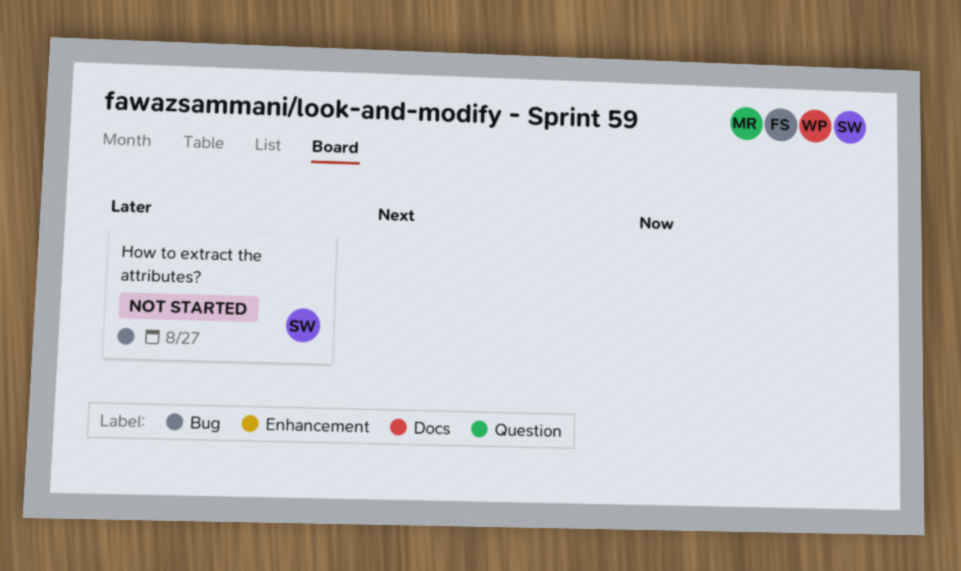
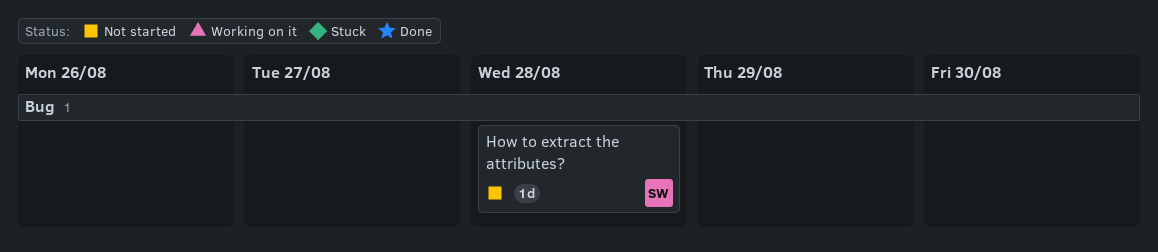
How to extract the attributes?, due: Aug 27 -> Aug 28

